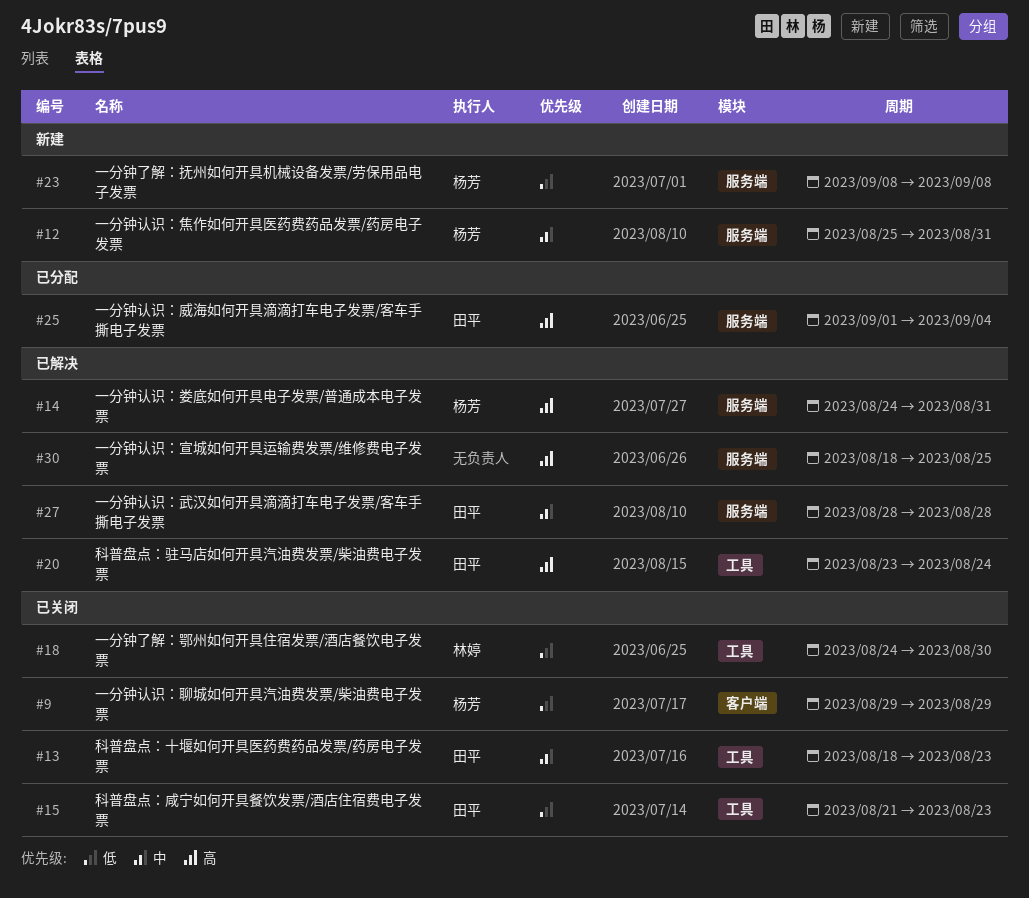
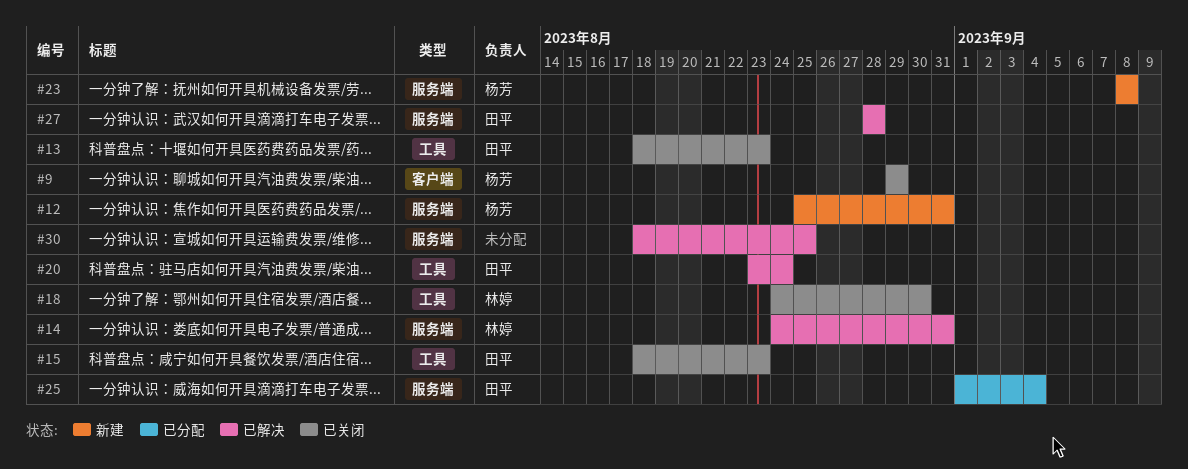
#14, owner: 杨芳 -> 林婷
#15, start: Aug 21 -> Aug 18

